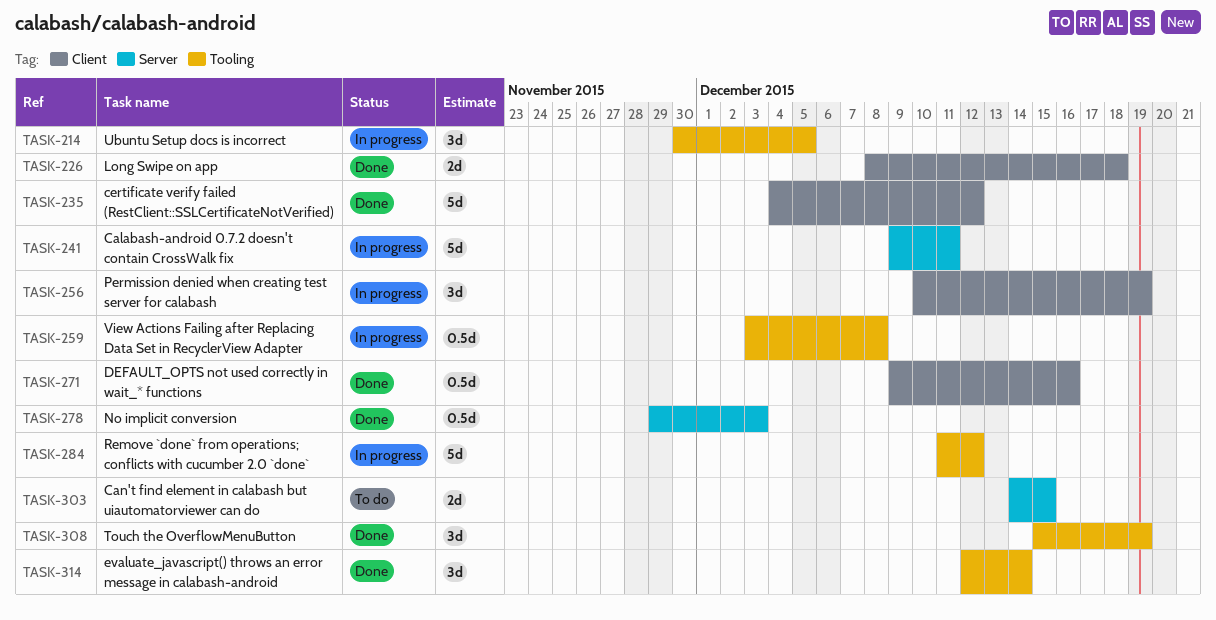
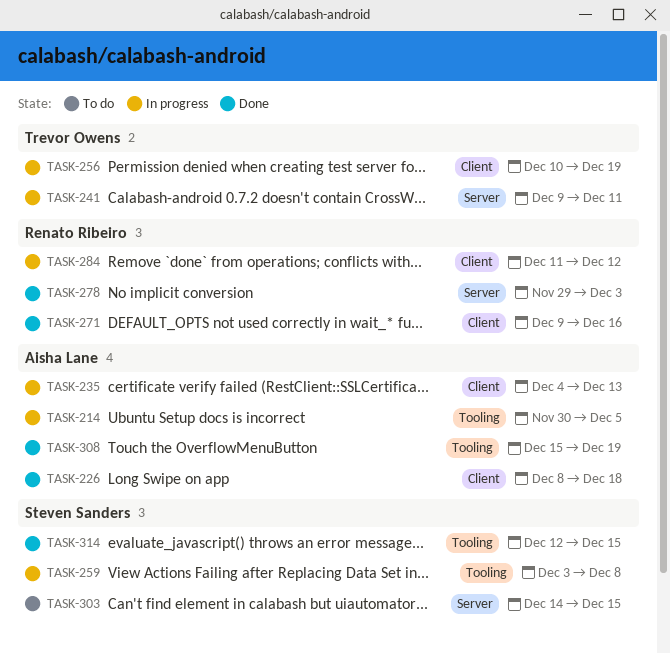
TASK-235, status: Done -> In progress
TASK-235, due: Dec 12 -> Dec 13
TASK-284, label: Tooling -> Client
TASK-314, due: Dec 14 -> Dec 15

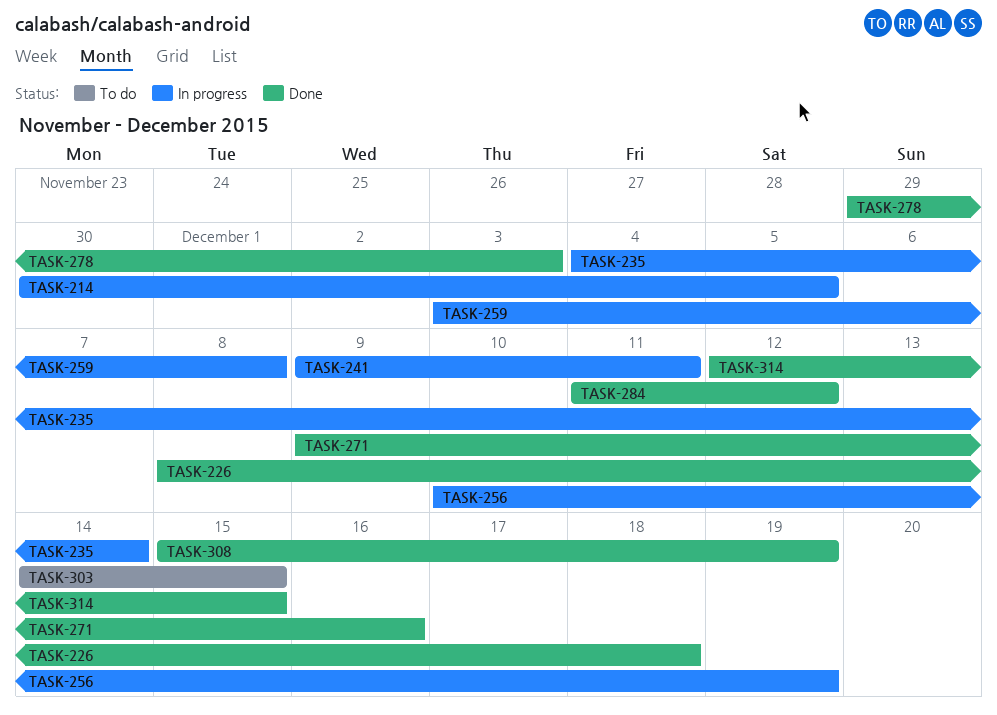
TASK-235, due: Dec 13 -> Dec 14
TASK-284, status: In progress -> Done

